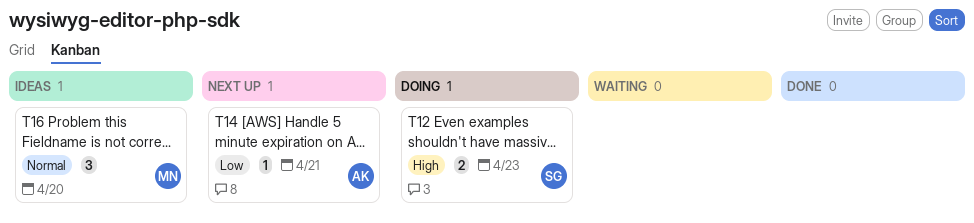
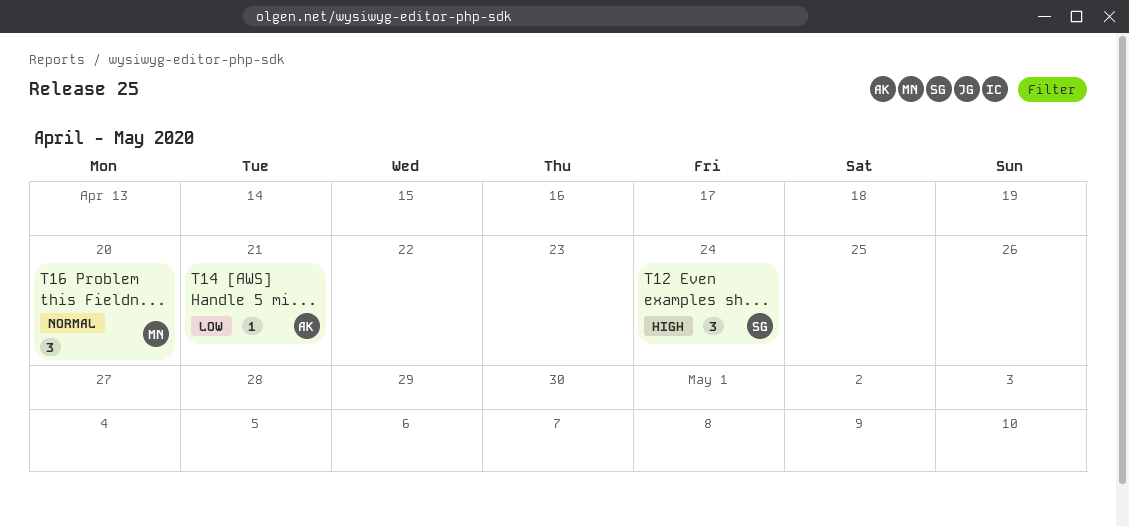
T12, estimate: 2 -> 3
T12, due: Apr 23 -> Apr 24

